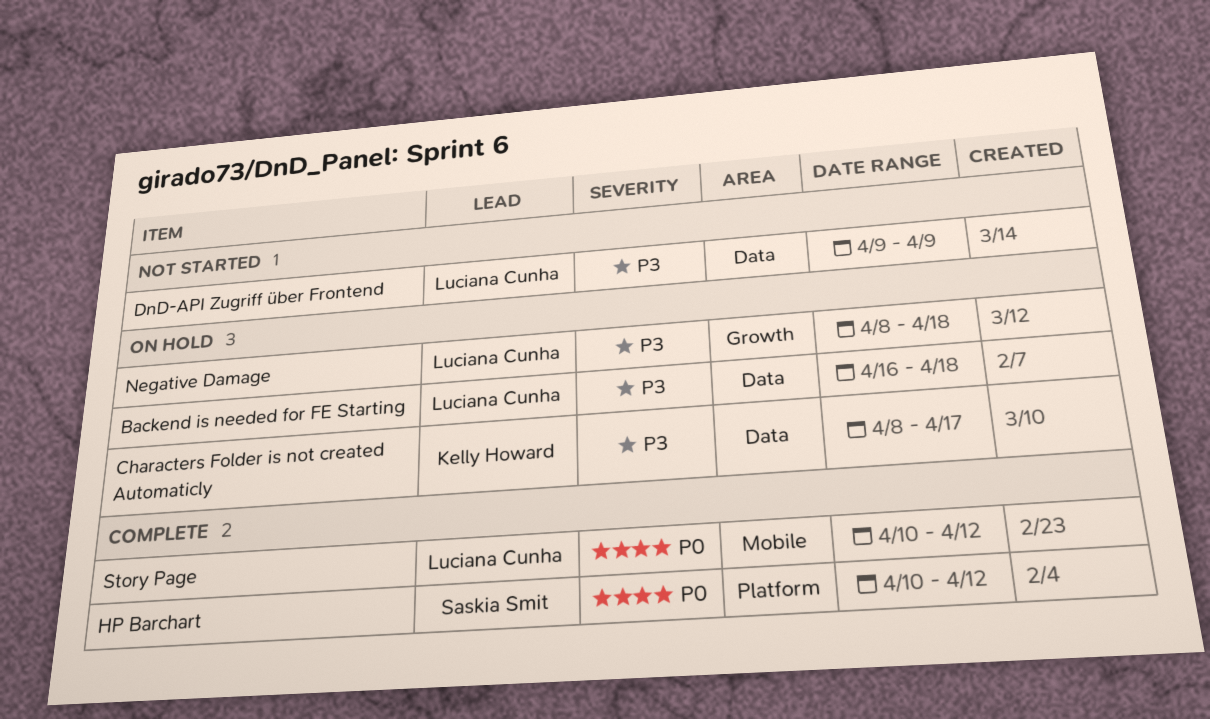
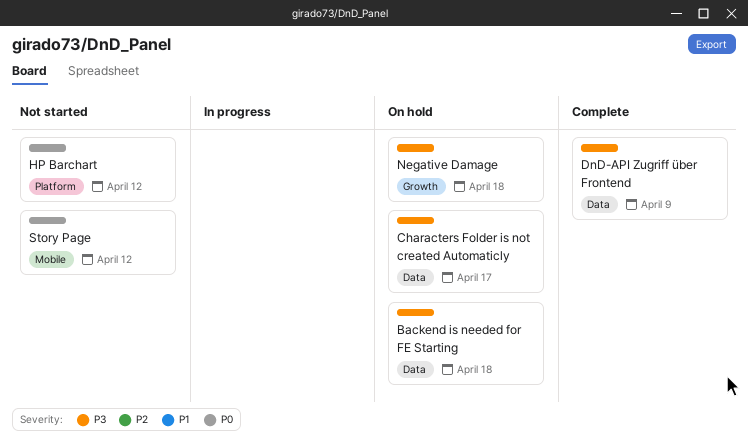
DnD-API Zugriff über Frontend, status: Not started -> Complete
HP Barchart, status: Complete -> Not started
Story Page, status: Complete -> Not started

